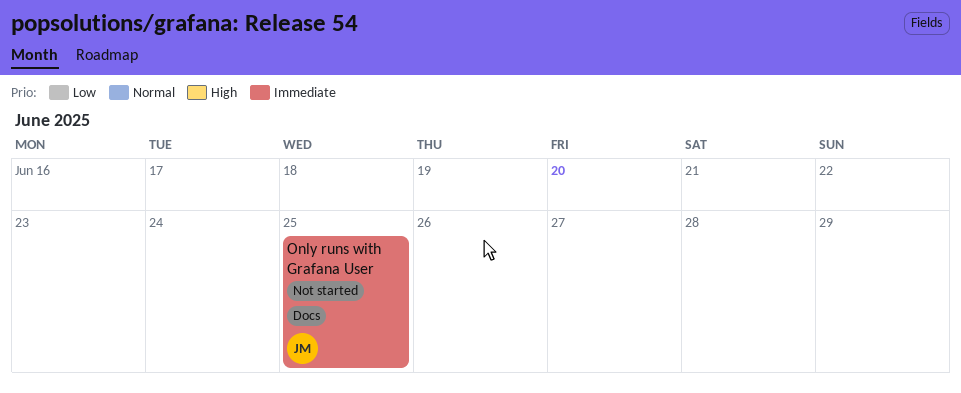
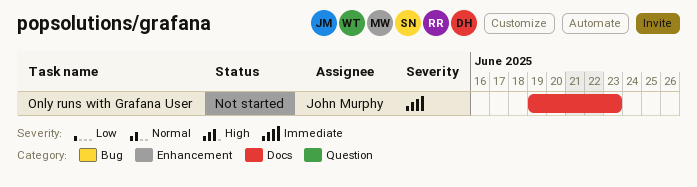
Only runs with Grafana User, due: Jun 25 -> Jun 23

